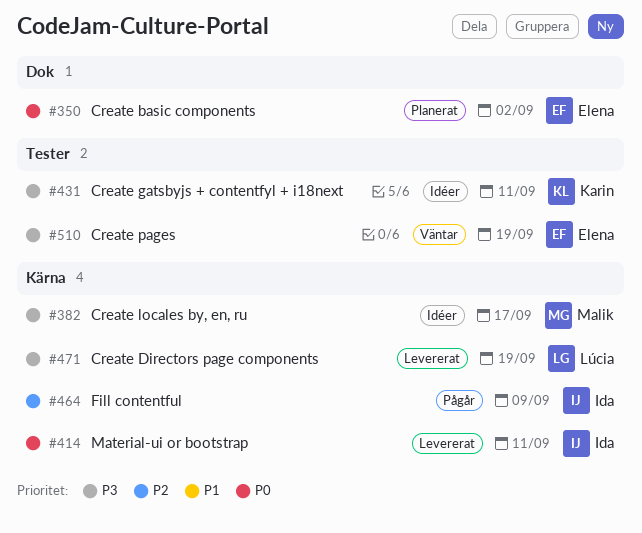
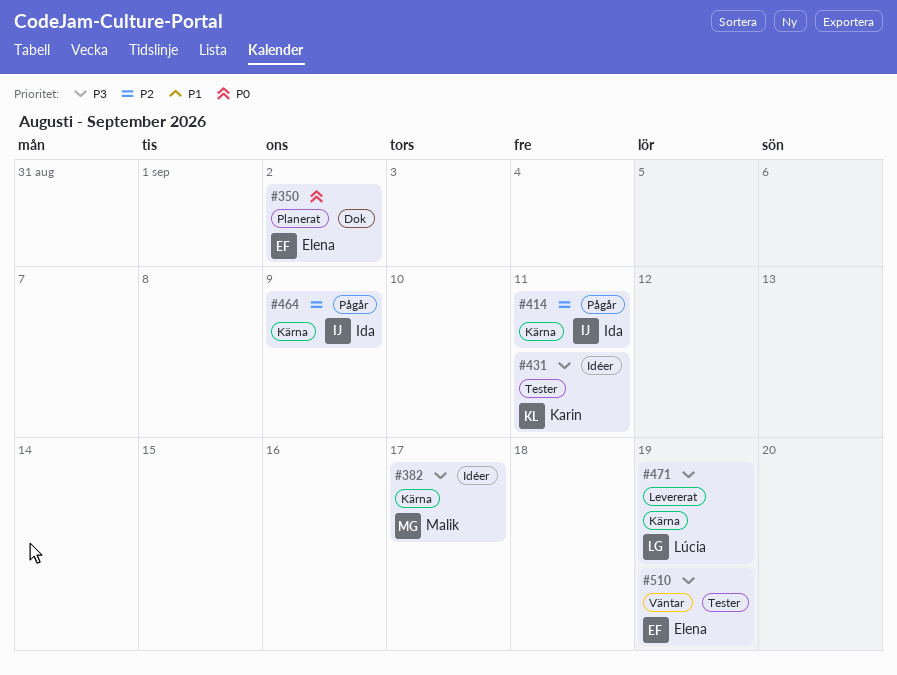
#414, status: Levererat -> Pågår
#414, priority: P0 -> P2

